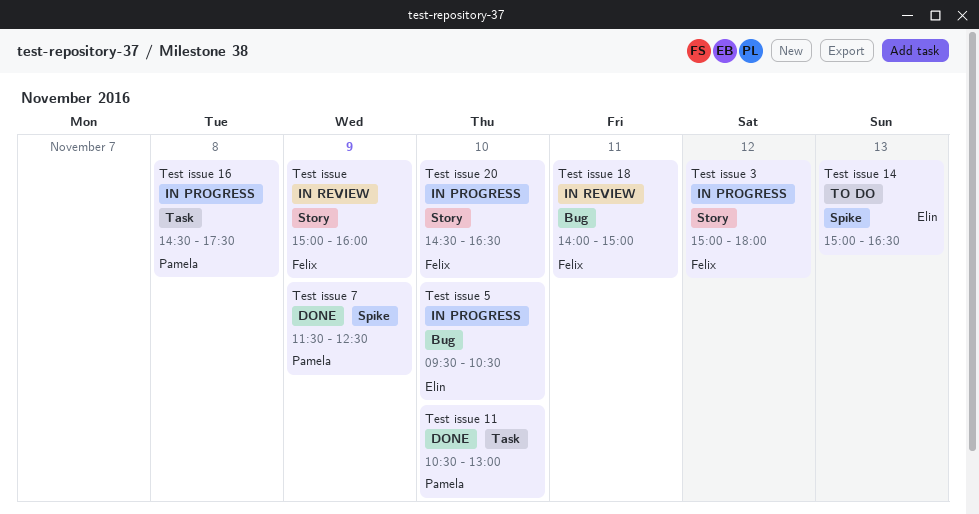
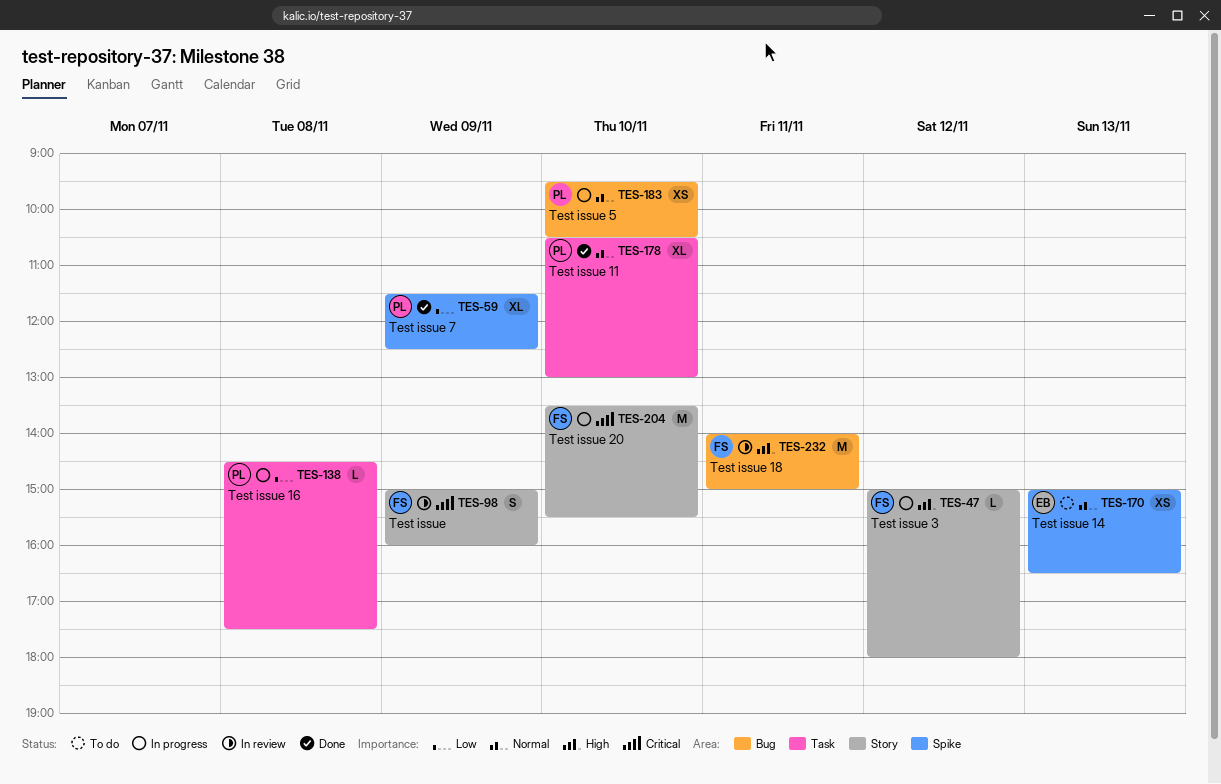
Test issue 20, begins: 14:30 -> 13:30
Test issue 20, ends: 16:30 -> 15:30
Test issue 5, owner: Elin -> Pamela

